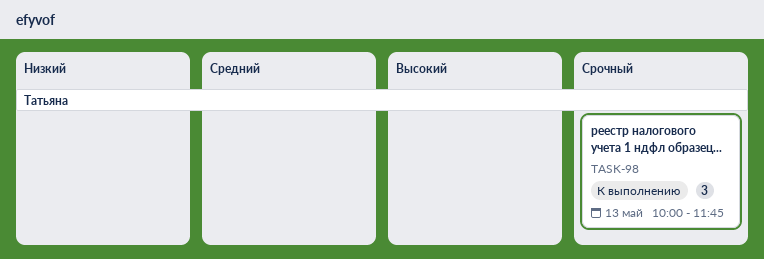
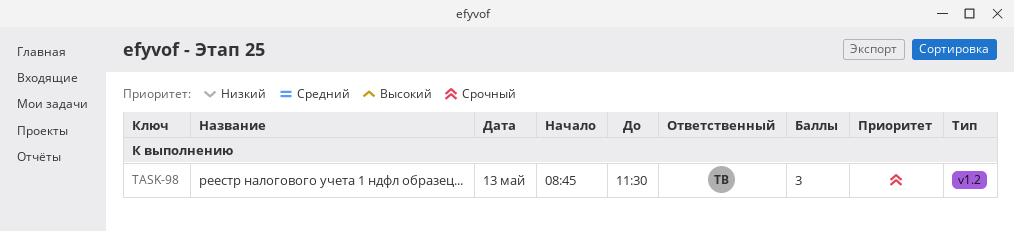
TASK-98, begins: 10:00 -> 08:45
TASK-98, ends: 11:45 -> 11:30

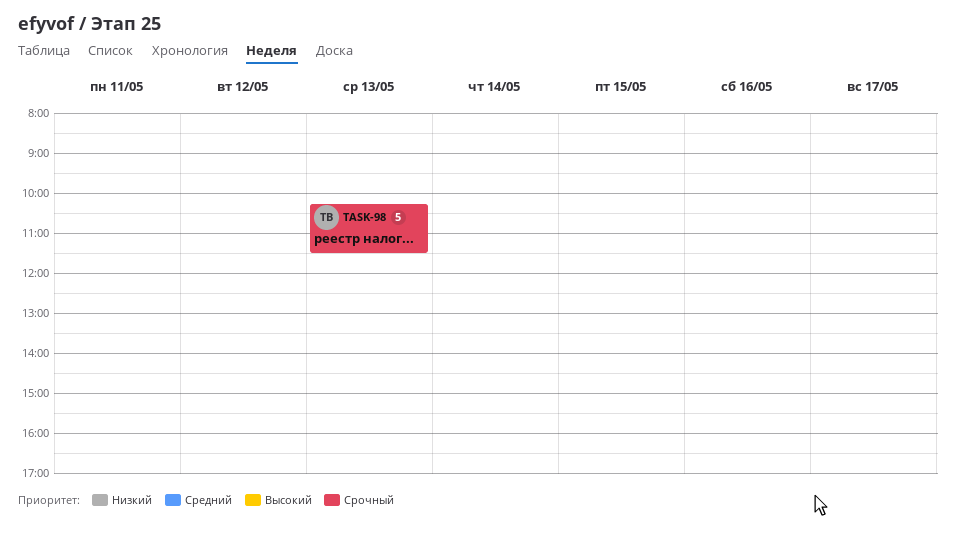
TASK-98, estimate: 3 -> 5
TASK-98, begins: 08:45 -> 10:15

